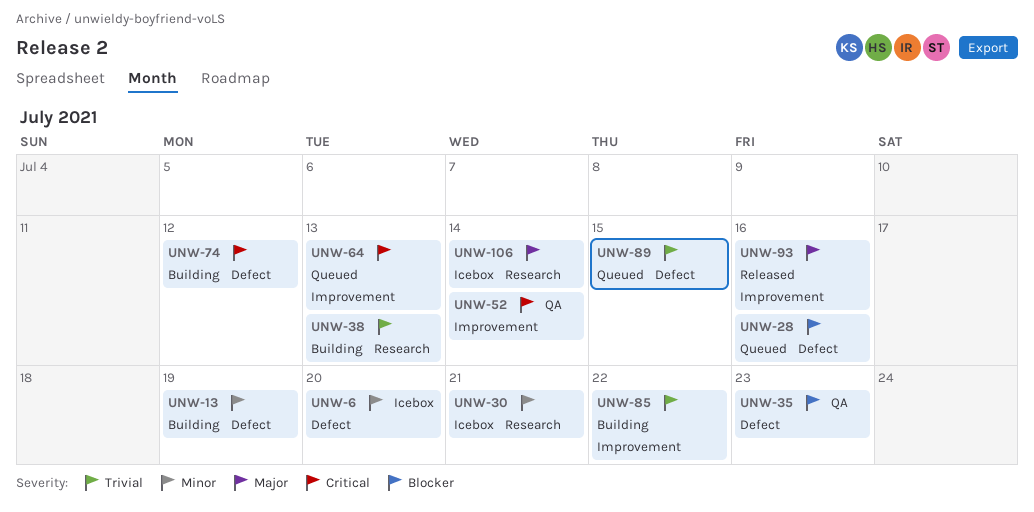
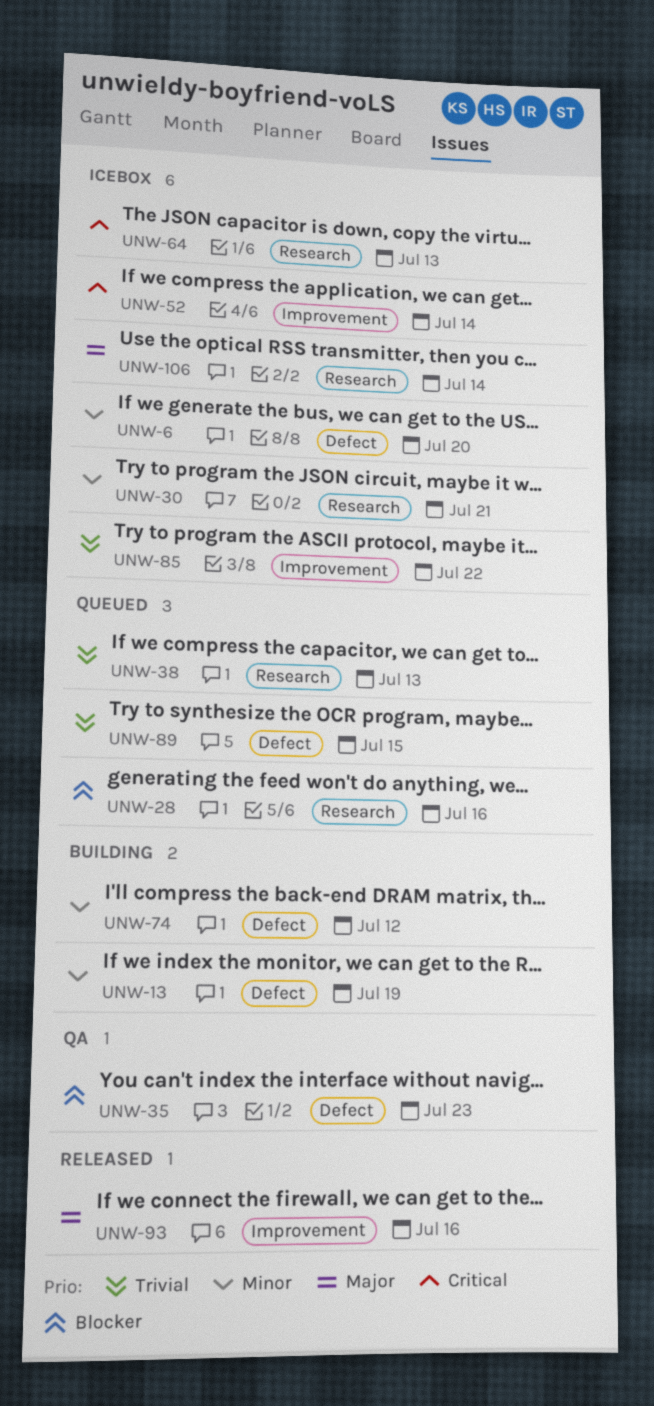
UNW-28, label: Defect -> Research
UNW-38, status: Building -> Queued
UNW-52, status: QA -> Icebox
UNW-64, status: Queued -> Icebox
UNW-64, label: Improvement -> Research
UNW-74, priority: Critical -> Minor
UNW-85, status: Building -> Icebox

